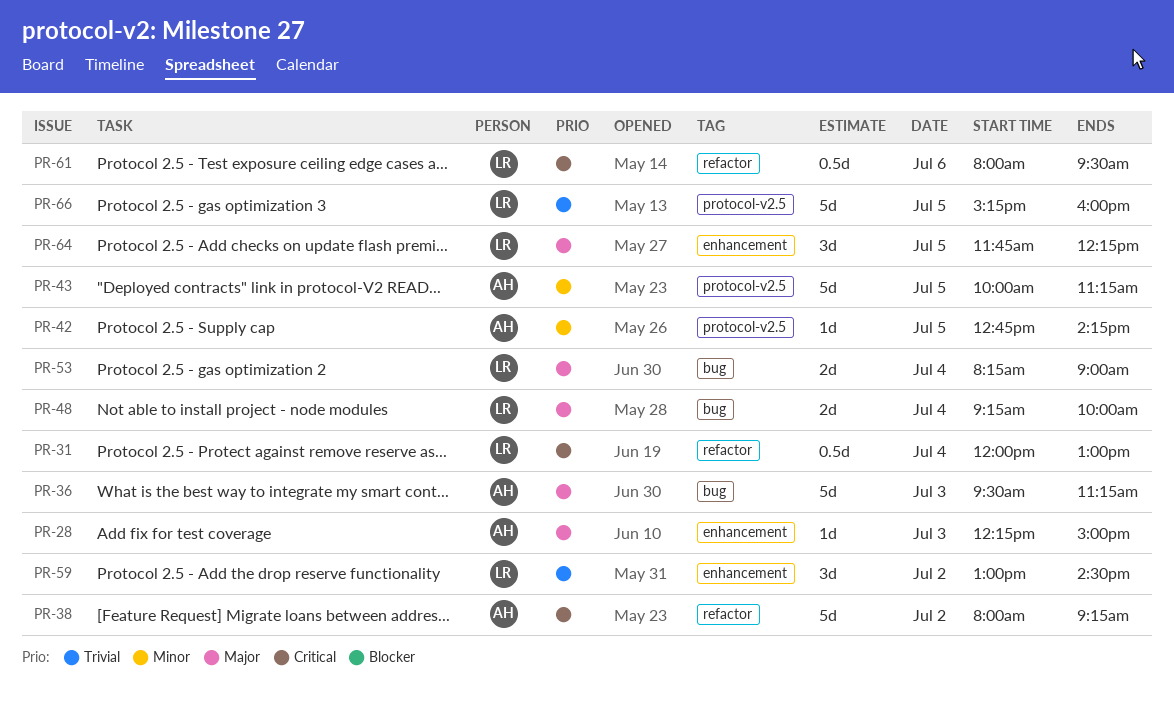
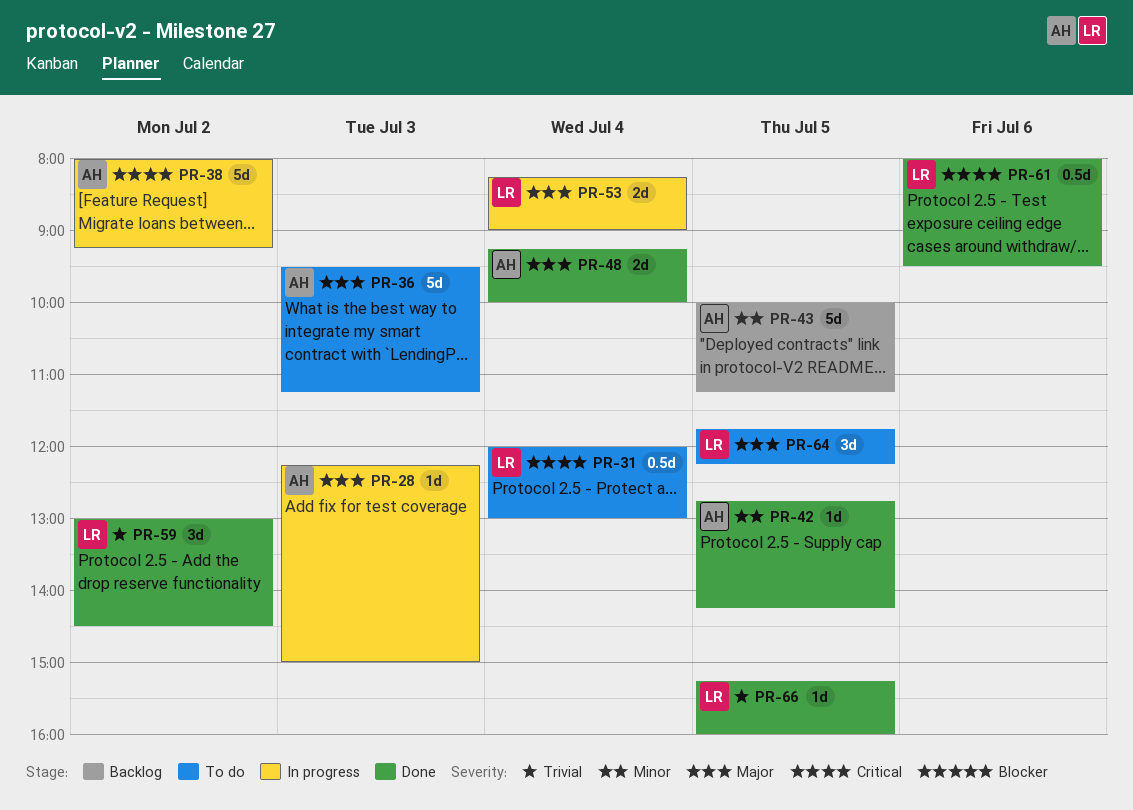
PR-48, owner: LR -> AH
PR-66, estimate: 5d -> 1d

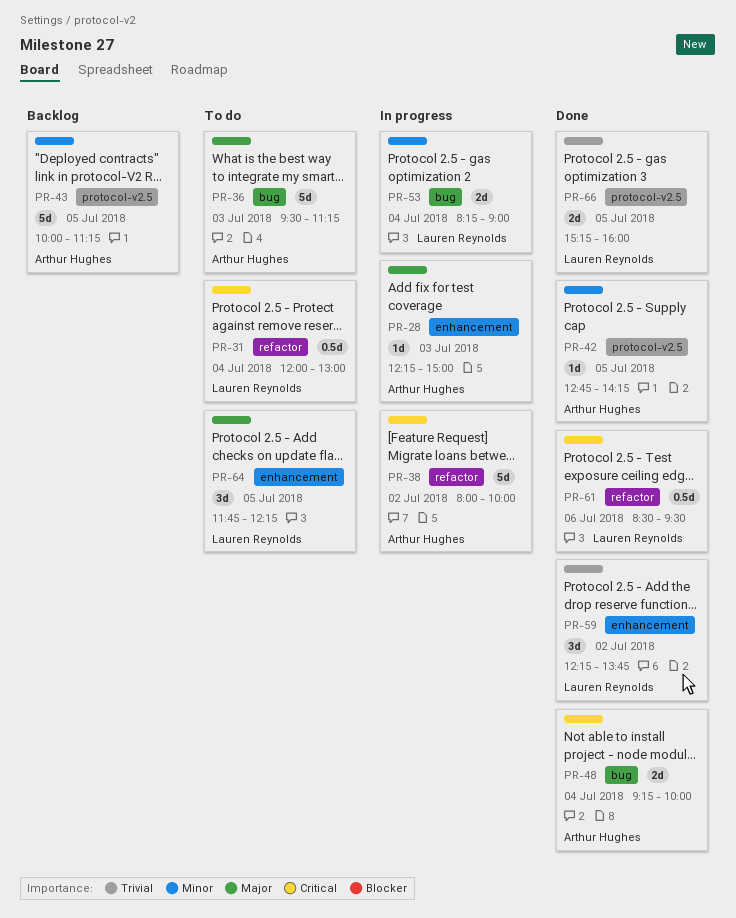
PR-38, ends: 09:15 -> 10:00
PR-48, priority: Major -> Critical
PR-53, priority: Major -> Minor
PR-59, begins: 13:00 -> 12:15
PR-59, ends: 14:30 -> 13:45
PR-61, begins: 08:00 -> 08:30
PR-66, estimate: 1d -> 2d

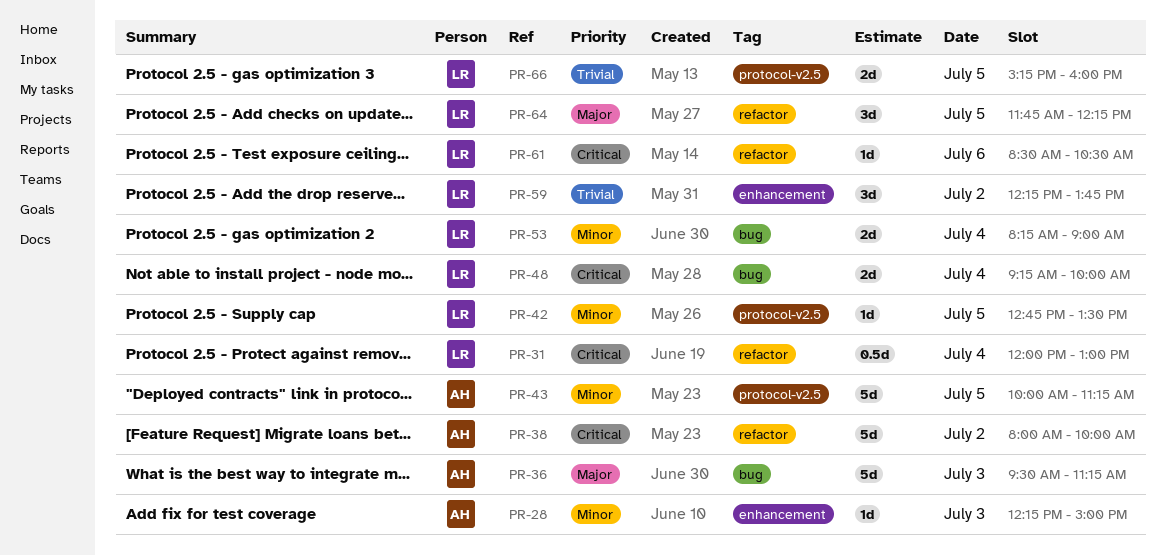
PR-28, priority: Major -> Minor
PR-42, owner: Arthur Hughes -> Lauren Reynolds
PR-42, ends: 14:15 -> 13:30
PR-48, owner: Arthur Hughes -> Lauren Reynolds
PR-61, estimate: 0.5d -> 1d
PR-61, ends: 09:30 -> 10:30
PR-64, label: enhancement -> refactor

